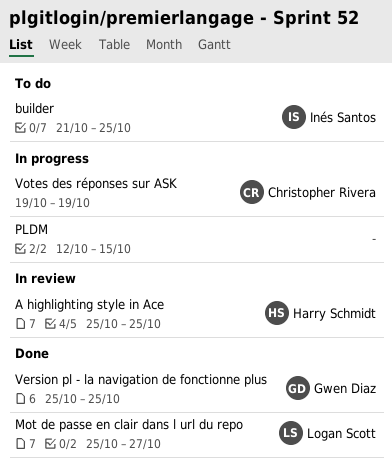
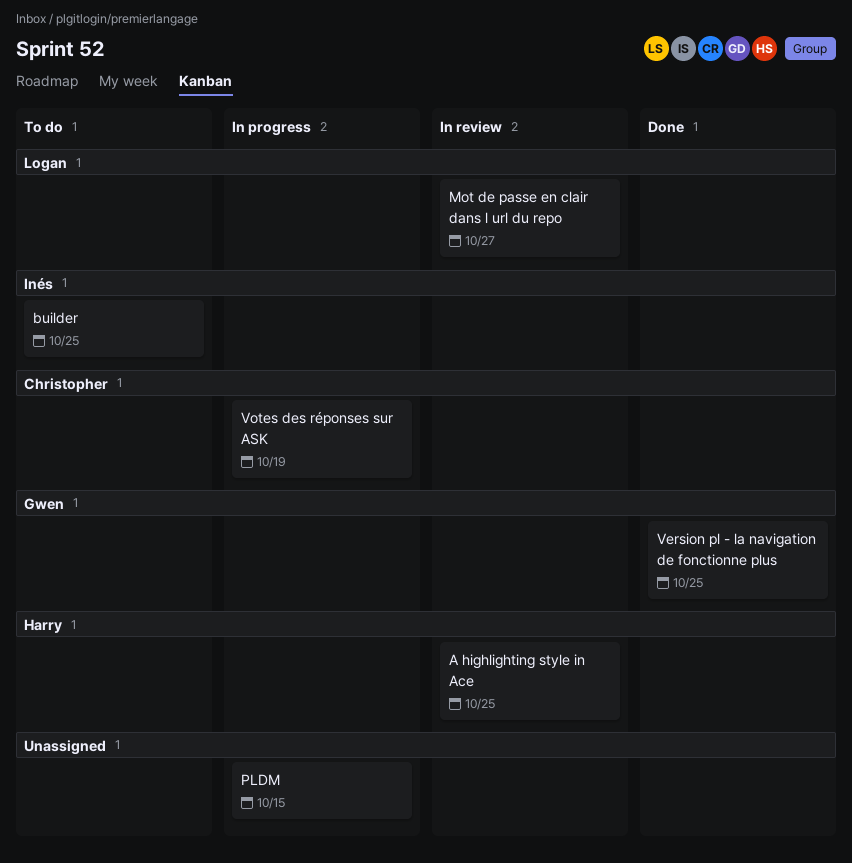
Mot de passe en clair dans l url du repo, status: Done -> In review

